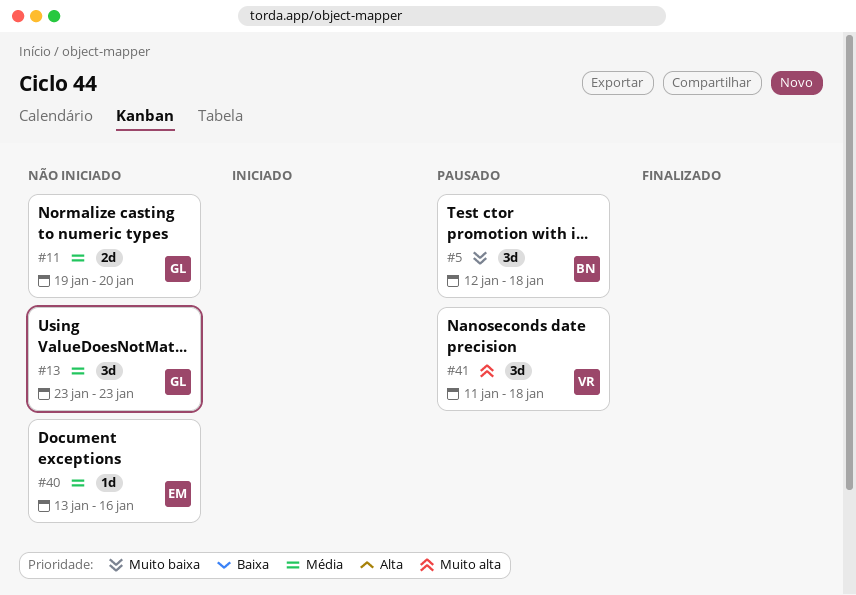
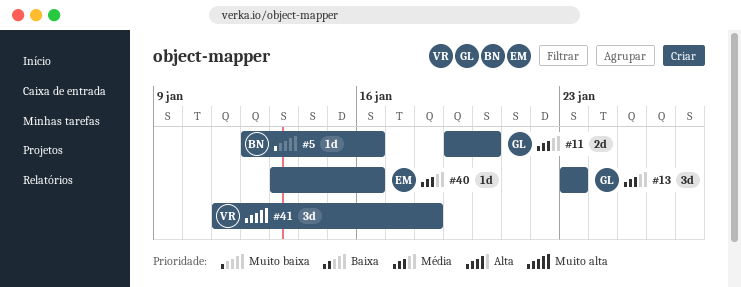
#5, estimate: 3d -> 1d
#5, due: Jan 18 -> Jan 16

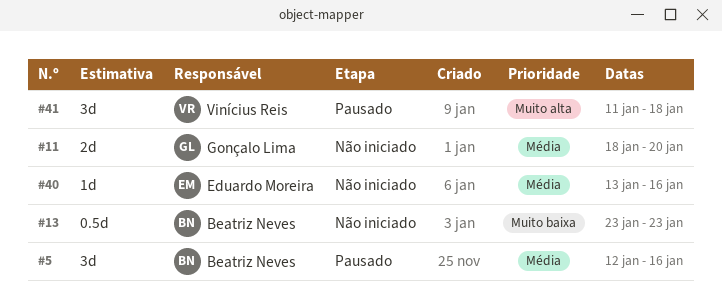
#5, priority: Muito baixa -> Média
#5, estimate: 1d -> 3d
#11, start: Jan 19 -> Jan 18
#13, owner: Gonçalo Lima -> Beatriz Neves
#13, priority: Média -> Muito baixa
#13, estimate: 3d -> 0.5d

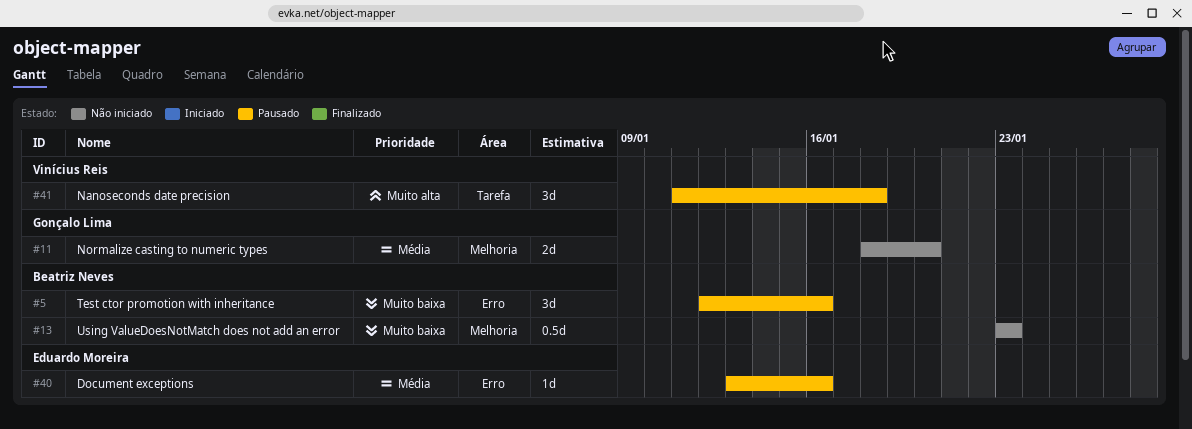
#5, priority: Média -> Muito baixa
#40, status: Não iniciado -> Pausado

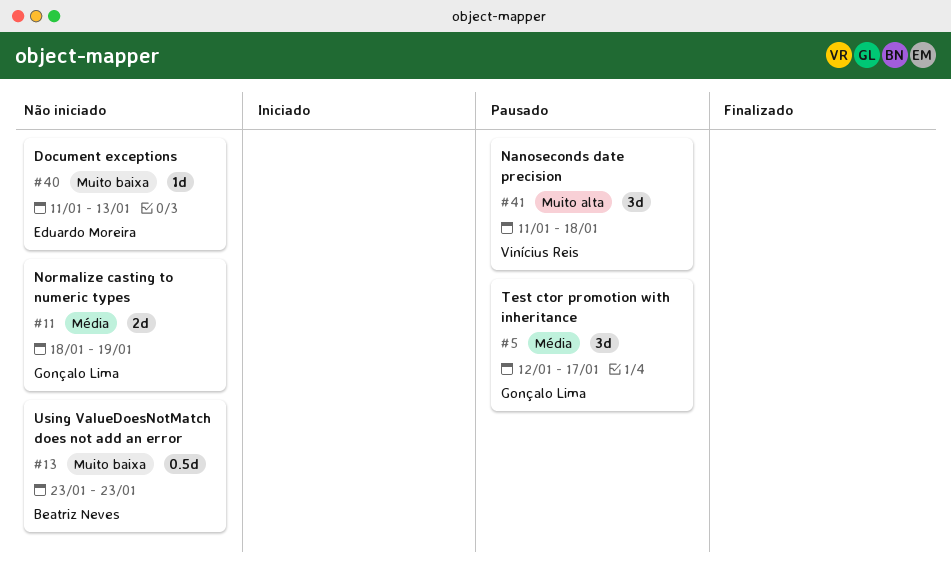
#5, owner: Beatriz Neves -> Gonçalo Lima
#5, priority: Muito baixa -> Média
#5, due: Jan 16 -> Jan 17
#11, due: Jan 20 -> Jan 19
#40, status: Pausado -> Não iniciado
#40, priority: Média -> Muito baixa
#40, start: Jan 13 -> Jan 11
#40, due: Jan 16 -> Jan 13

